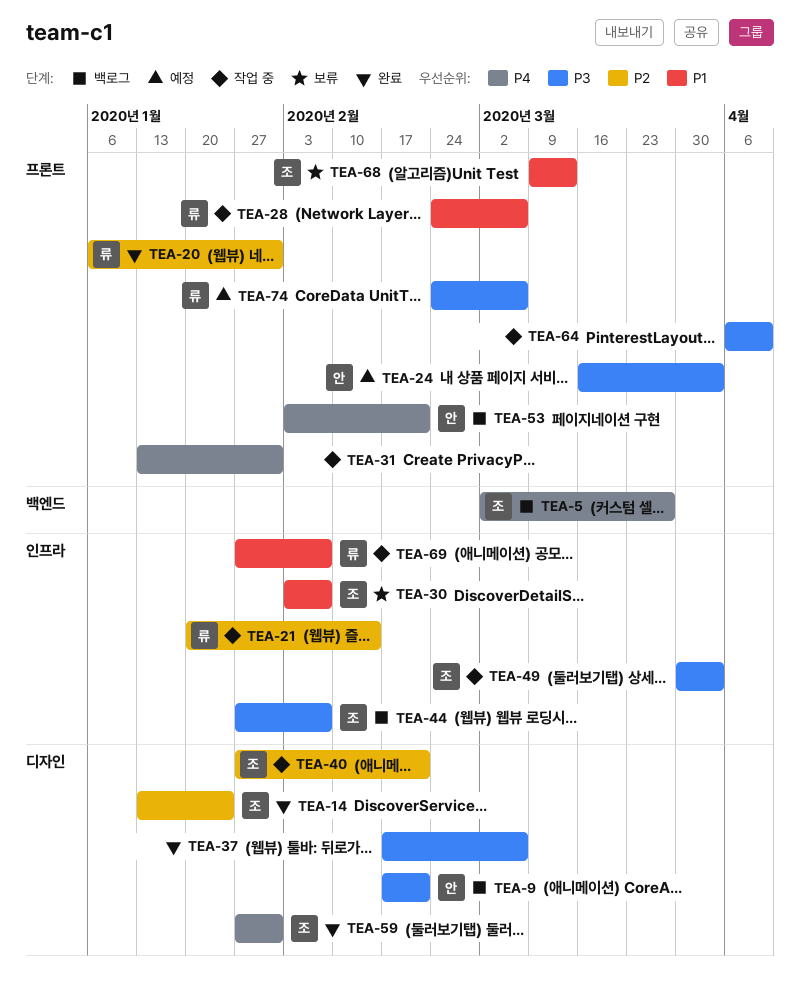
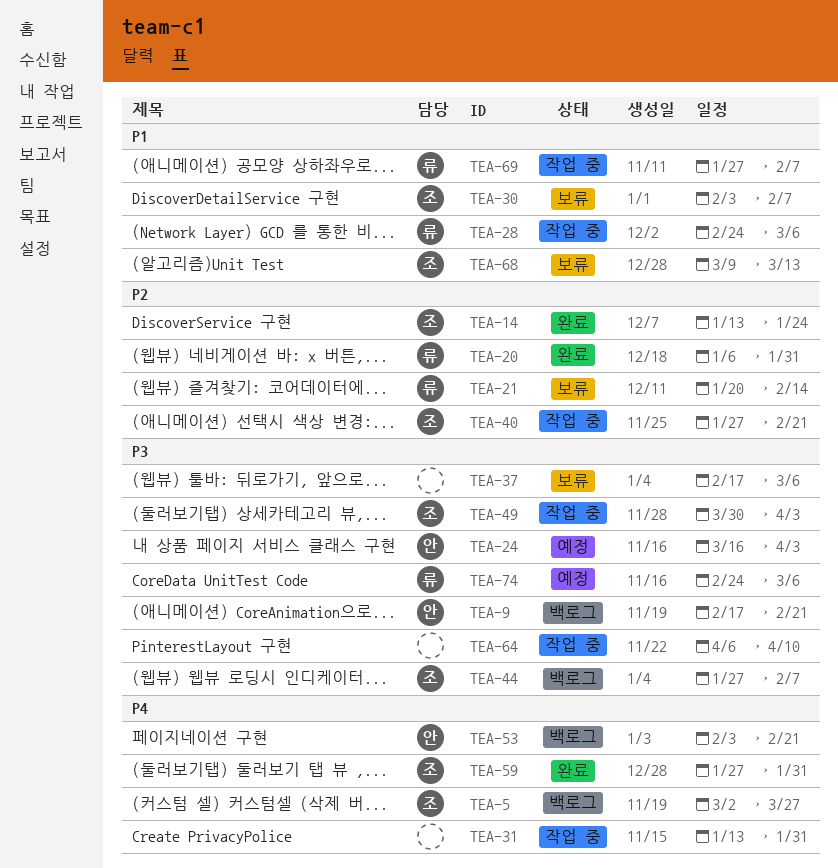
TEA-21, status: 작업 중 -> 보류
TEA-37, status: 완료 -> 보류

